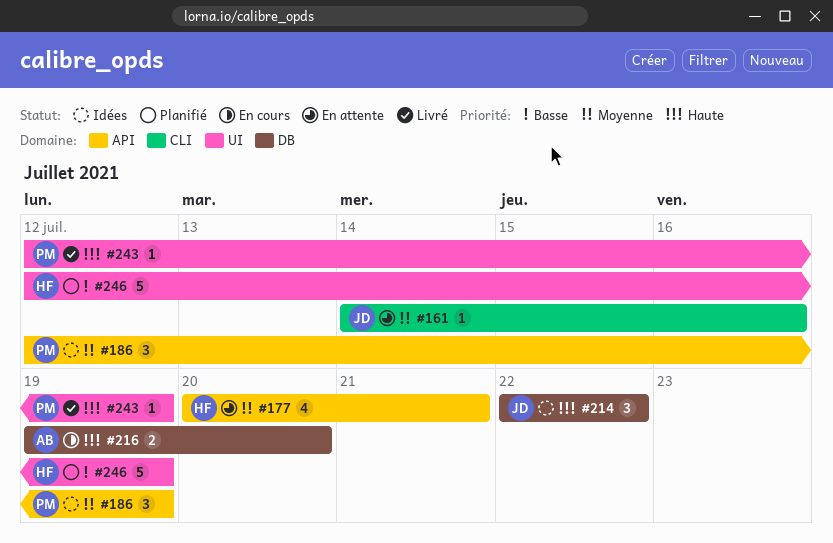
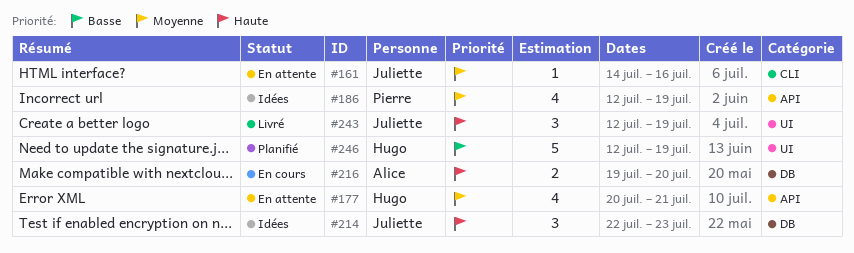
#186, estimate: 3 -> 4
#214, due: Jul 22 -> Jul 23
#243, owner: Pierre -> Juliette
#243, estimate: 1 -> 3

